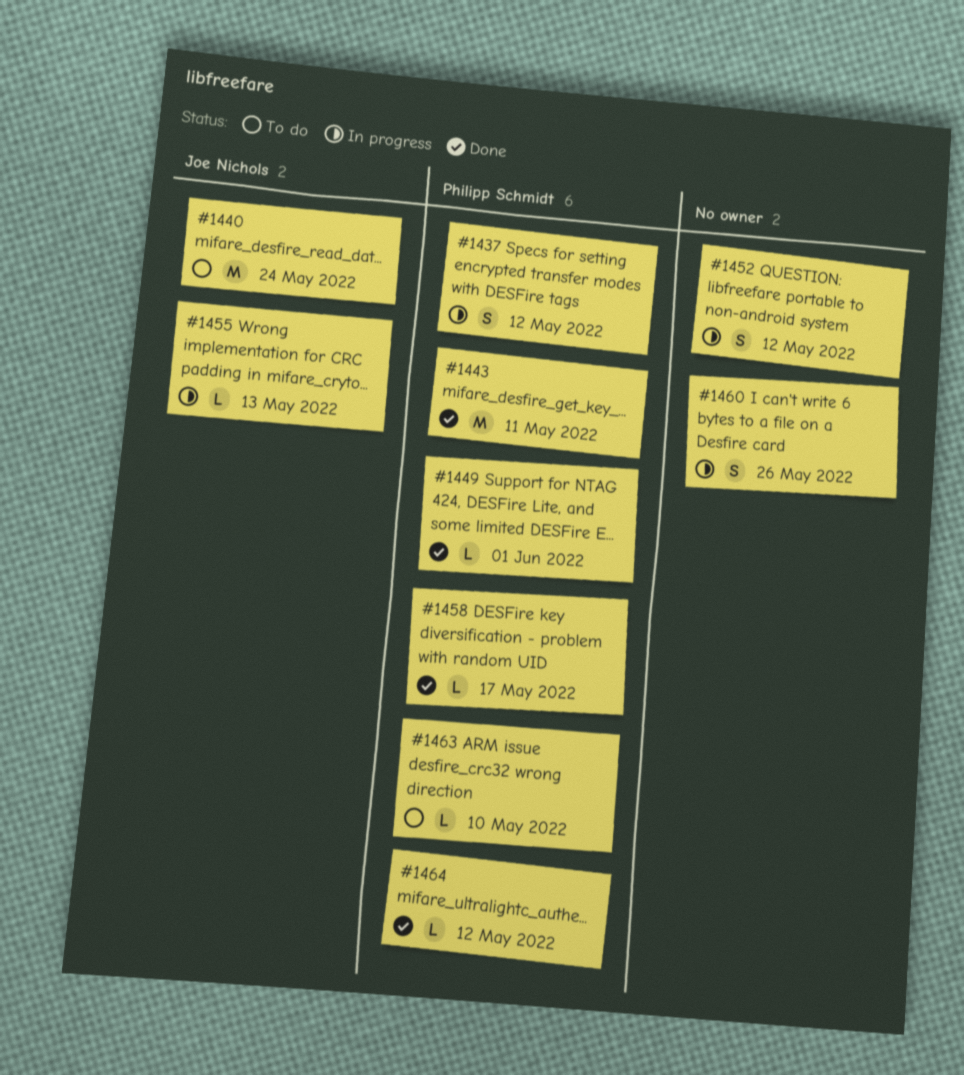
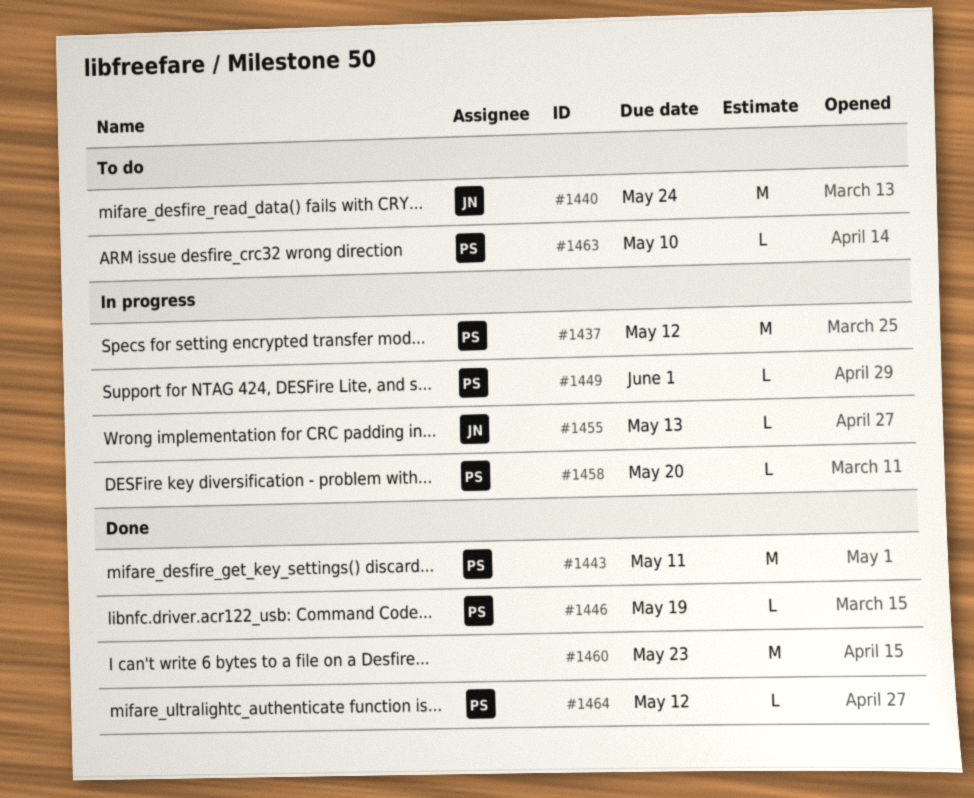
#1437, estimate: S -> M
#1446: none -> present
#1449, status: Done -> In progress
#1452: present -> none
#1458, status: Done -> In progress
#1458, due: May 17 -> May 20
#1460, status: In progress -> Done
#1460, estimate: S -> M
#1460, due: May 26 -> May 23

